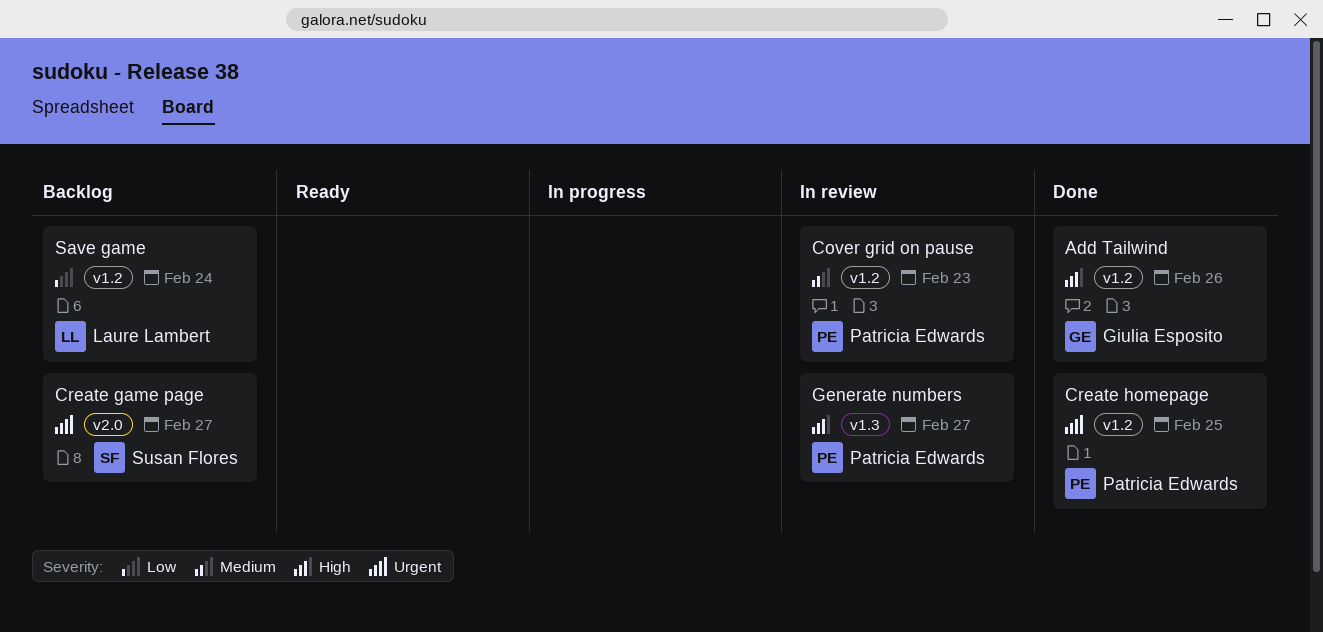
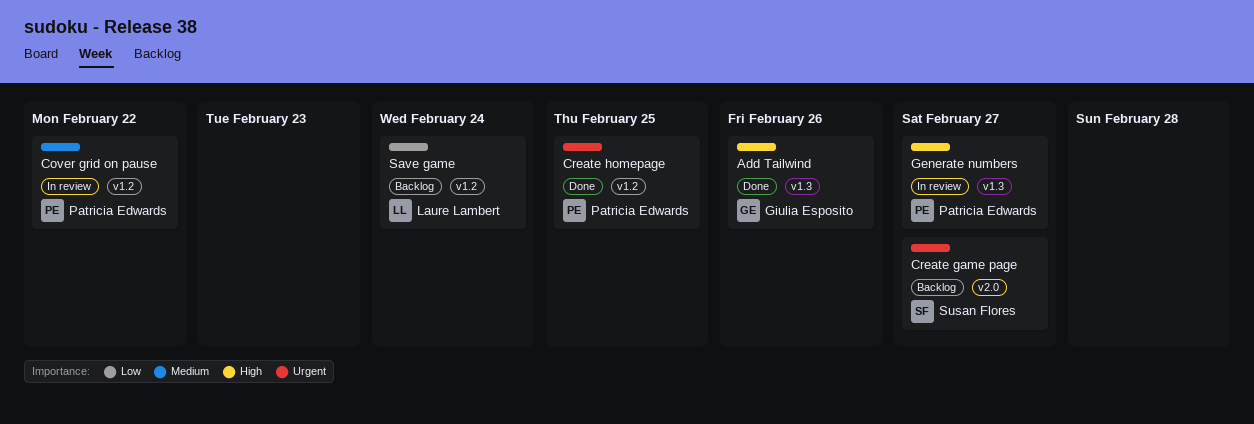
Add Tailwind, label: v1.2 -> v1.3
Cover grid on pause, due: Feb 23 -> Feb 22

